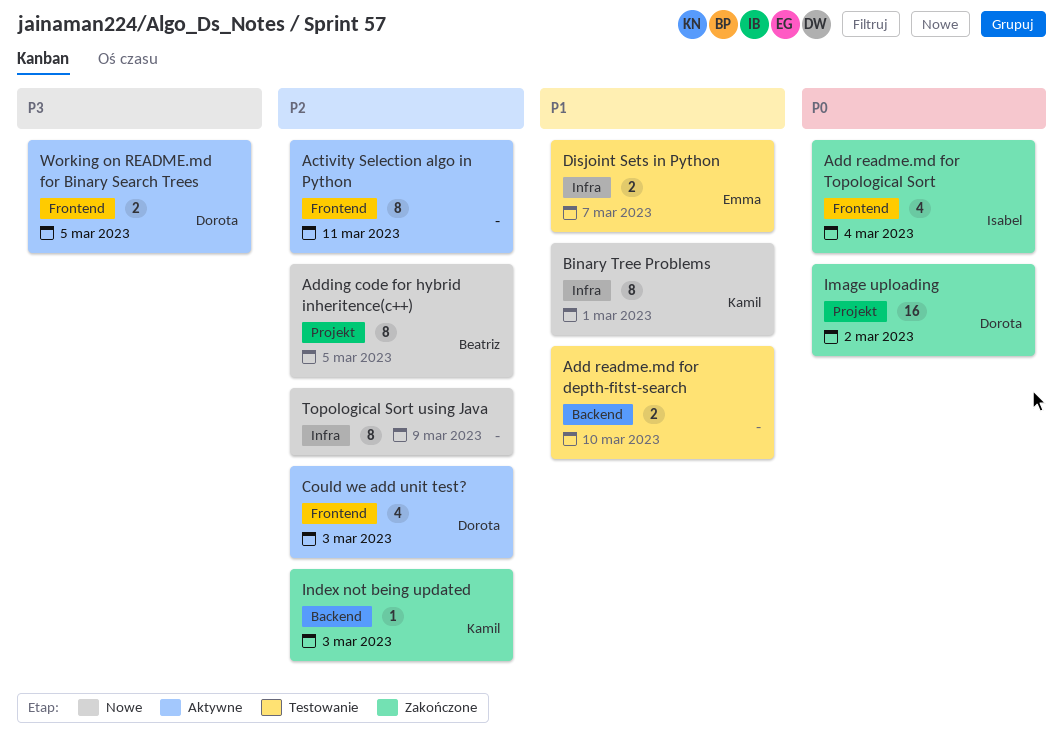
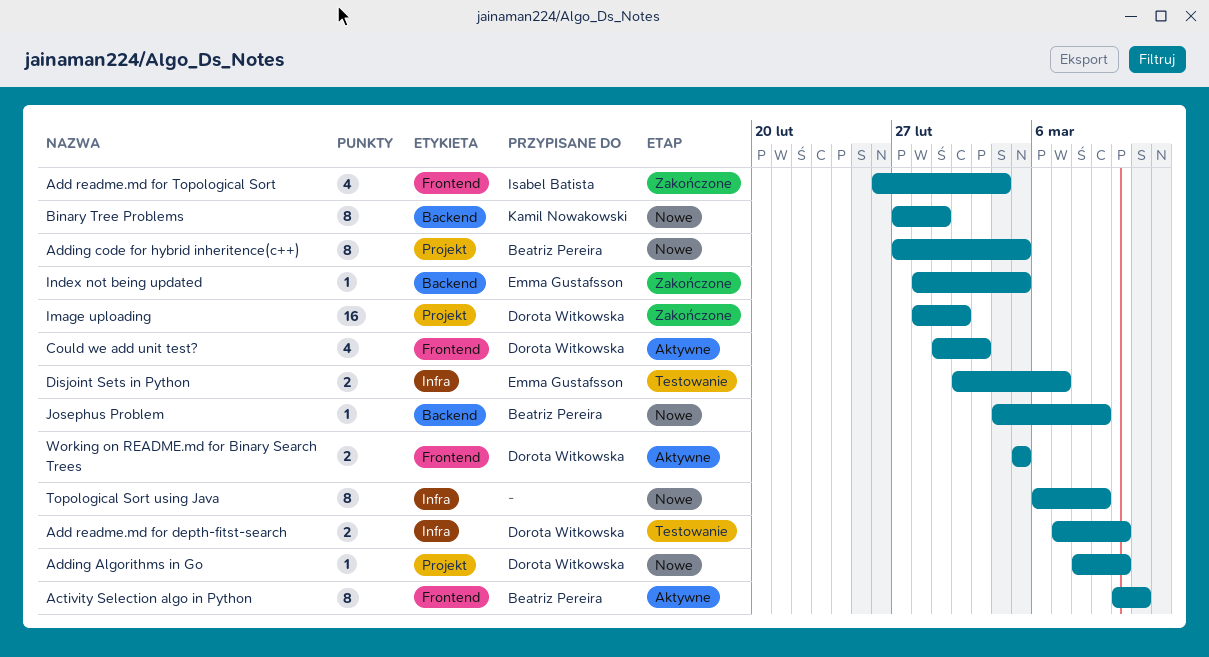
Activity Selection algo in Python, owner: none -> Beatriz Pereira
Add readme.md for depth-fitst-search, owner: none -> Dorota Witkowska
Add readme.md for depth-fitst-search, label: Backend -> Infra
Adding Algorithms in Go: none -> present
Binary Tree Problems, label: Infra -> Backend
Index not being updated, owner: Kamil Nowakowski -> Emma Gustafsson
Index not being updated, due: Mar 3 -> Mar 5
Josephus Problem: none -> present

